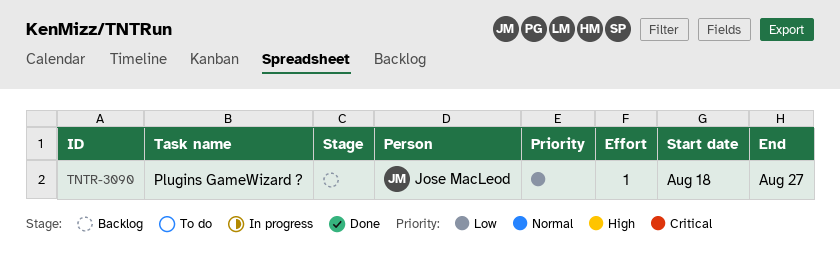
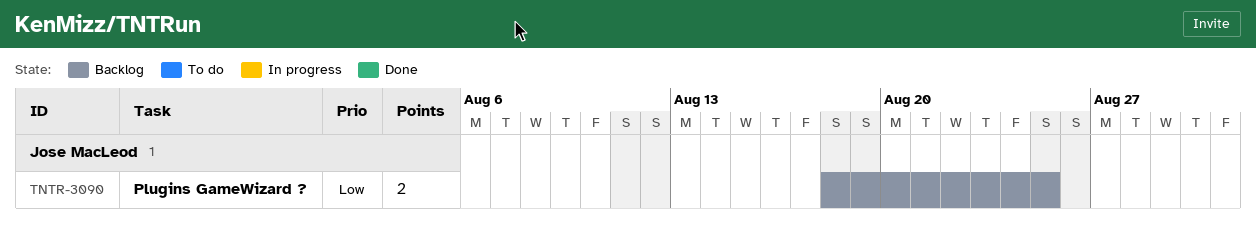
TNTR-3090, estimate: 1 -> 2
TNTR-3090, due: Aug 27 -> Aug 25

